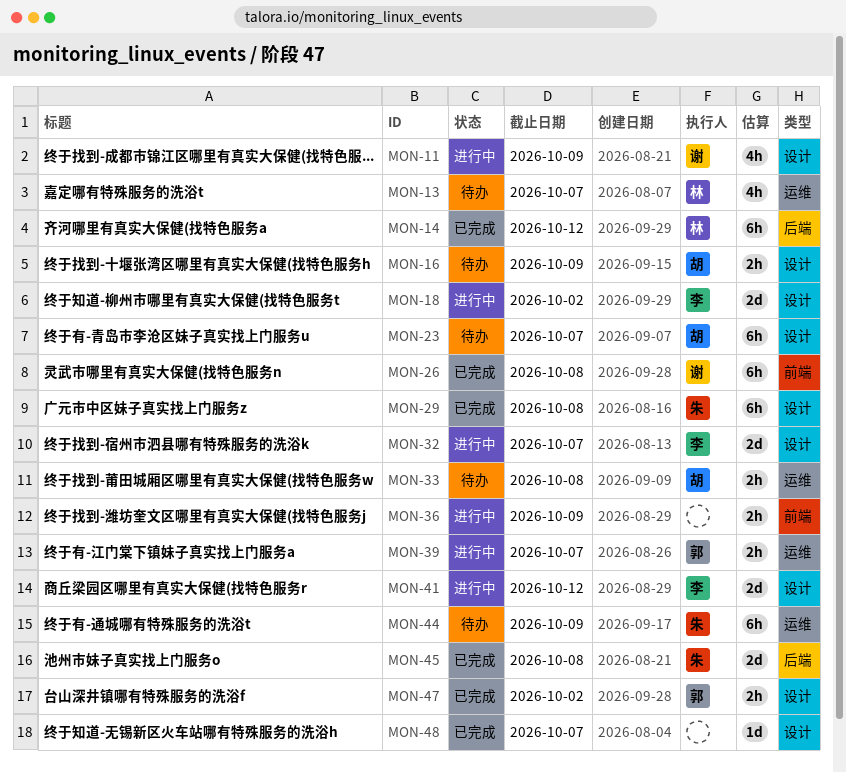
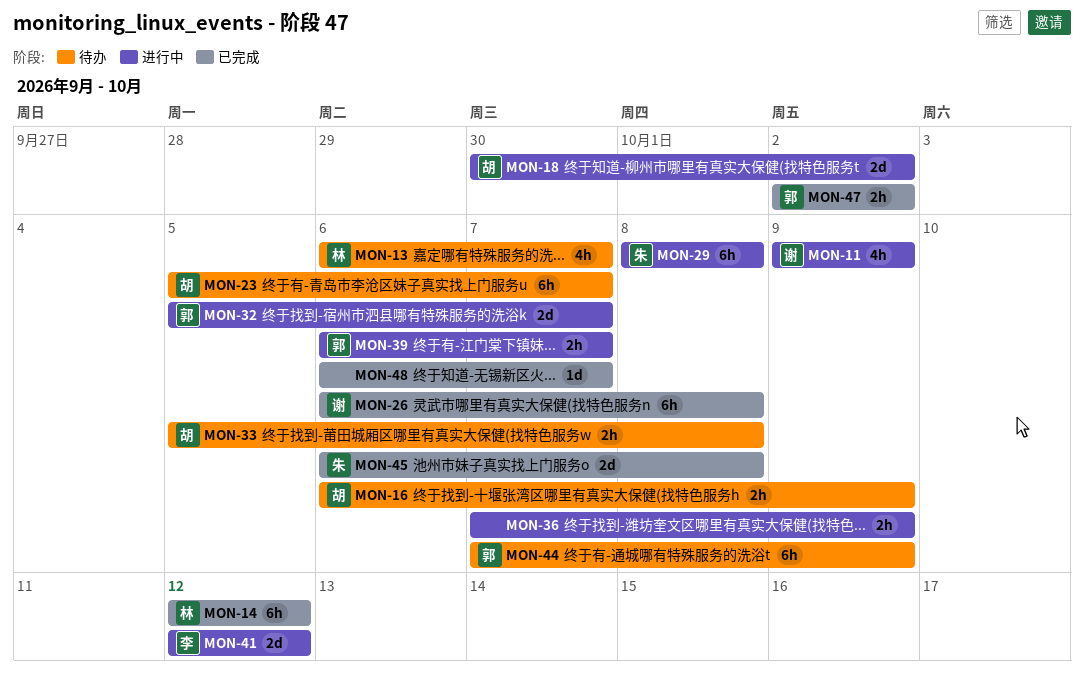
MON-18, owner: 李 -> 胡
MON-29, status: 已完成 -> 进行中
MON-32, owner: 李 -> 郭
MON-44, owner: 朱 -> 郭

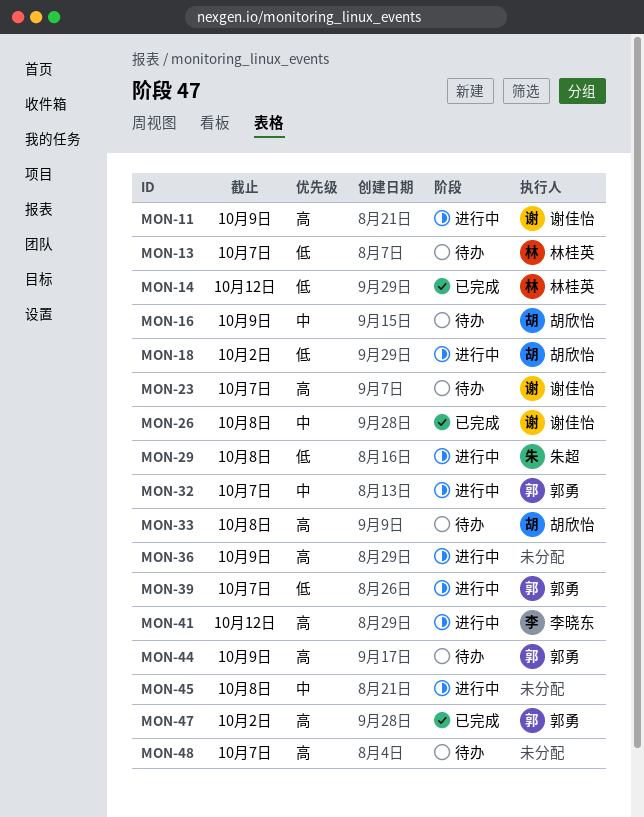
MON-23, owner: 胡欣怡 -> 谢佳怡
MON-45, status: 已完成 -> 进行中
MON-45, owner: 朱超 -> none
MON-48, status: 已完成 -> 待办

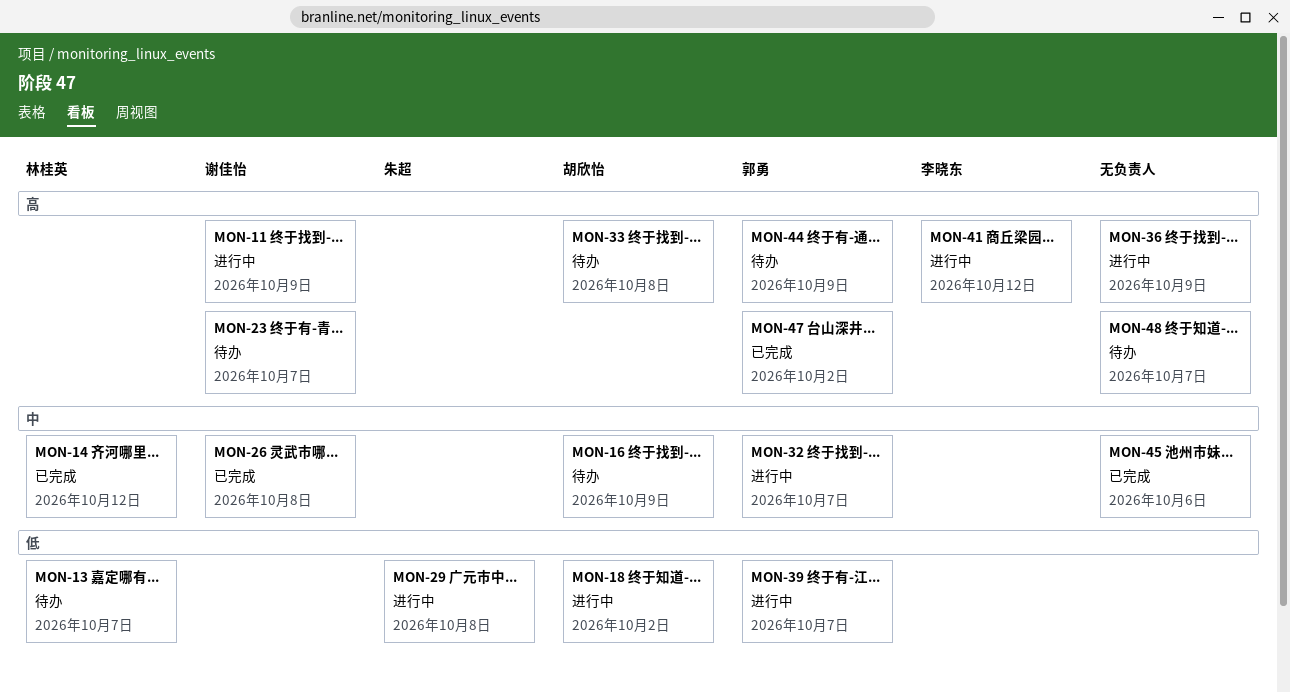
MON-14, priority: 低 -> 中
MON-45, status: 进行中 -> 已完成
MON-45, due: Oct 8 -> Oct 6

